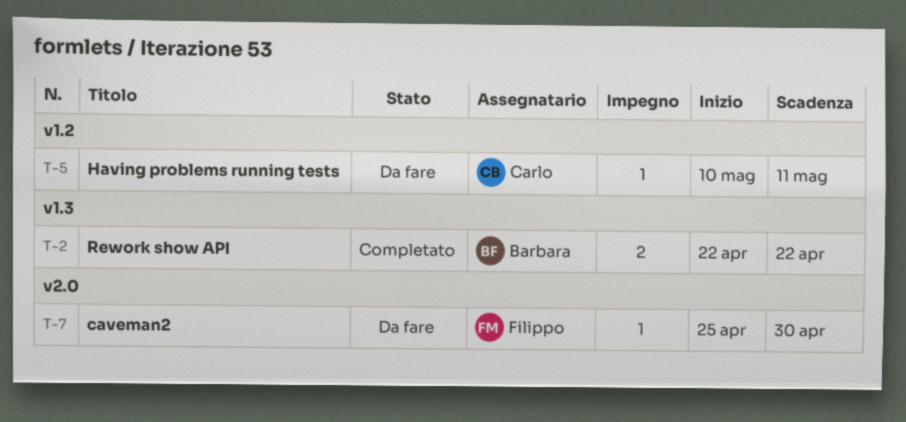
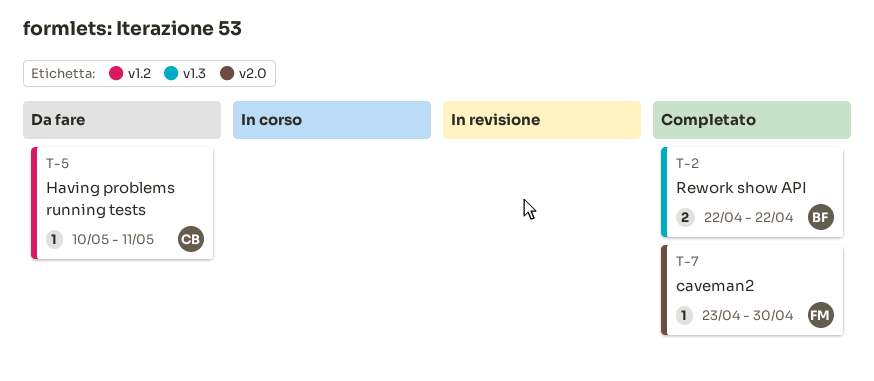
T-7, status: Da fare -> Completato
T-7, start: Apr 25 -> Apr 23

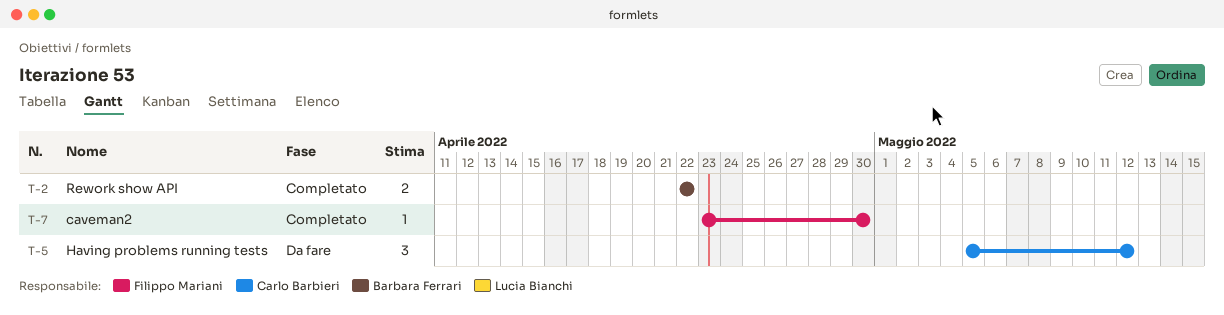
T-5, estimate: 1 -> 3
T-5, start: May 10 -> May 5
T-5, due: May 11 -> May 12

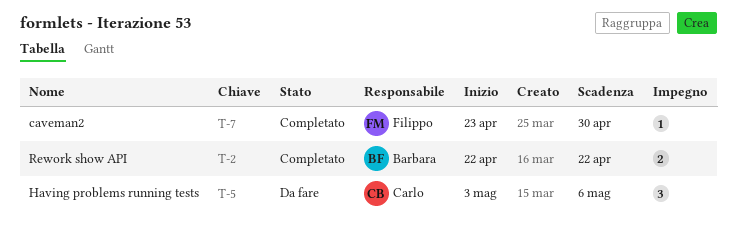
T-5, start: May 5 -> May 3
T-5, due: May 12 -> May 6

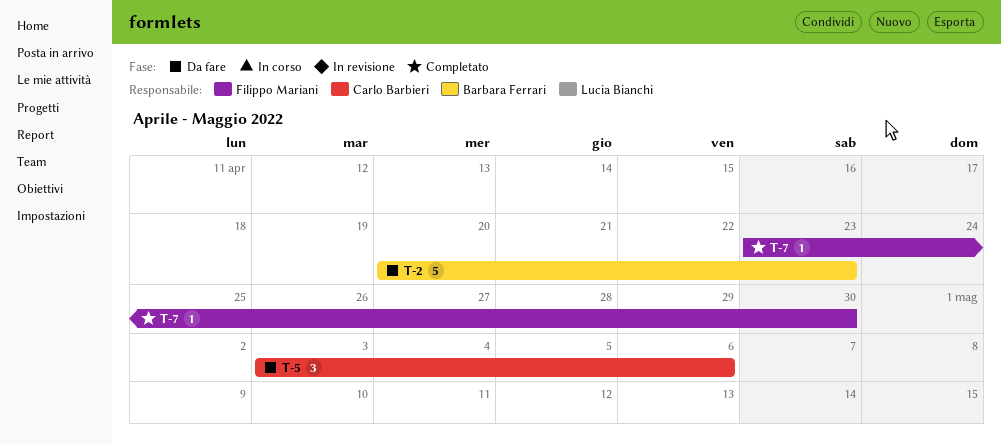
T-2, status: Completato -> Da fare
T-2, estimate: 2 -> 5
T-2, start: Apr 22 -> Apr 20
T-2, due: Apr 22 -> Apr 23

